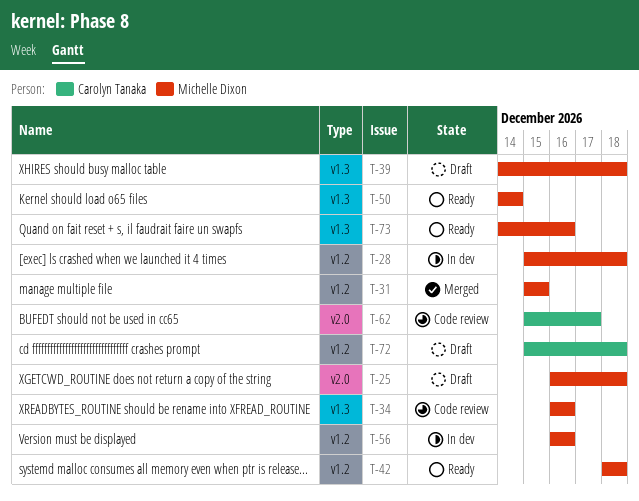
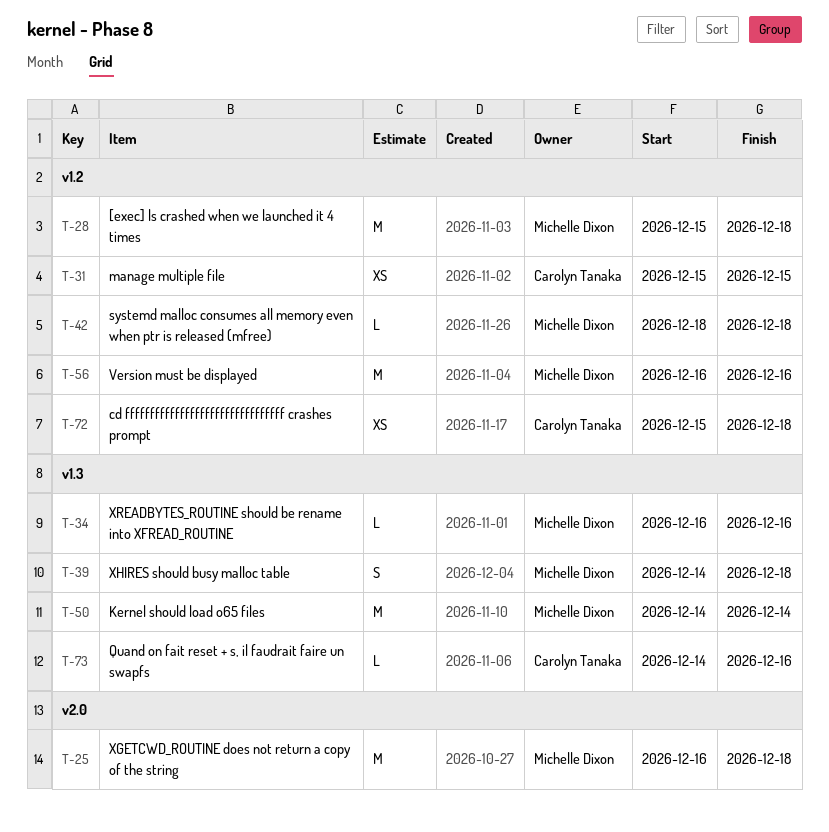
T-31, owner: Michelle Dixon -> Carolyn Tanaka
T-62: present -> none
T-73, owner: Michelle Dixon -> Carolyn Tanaka

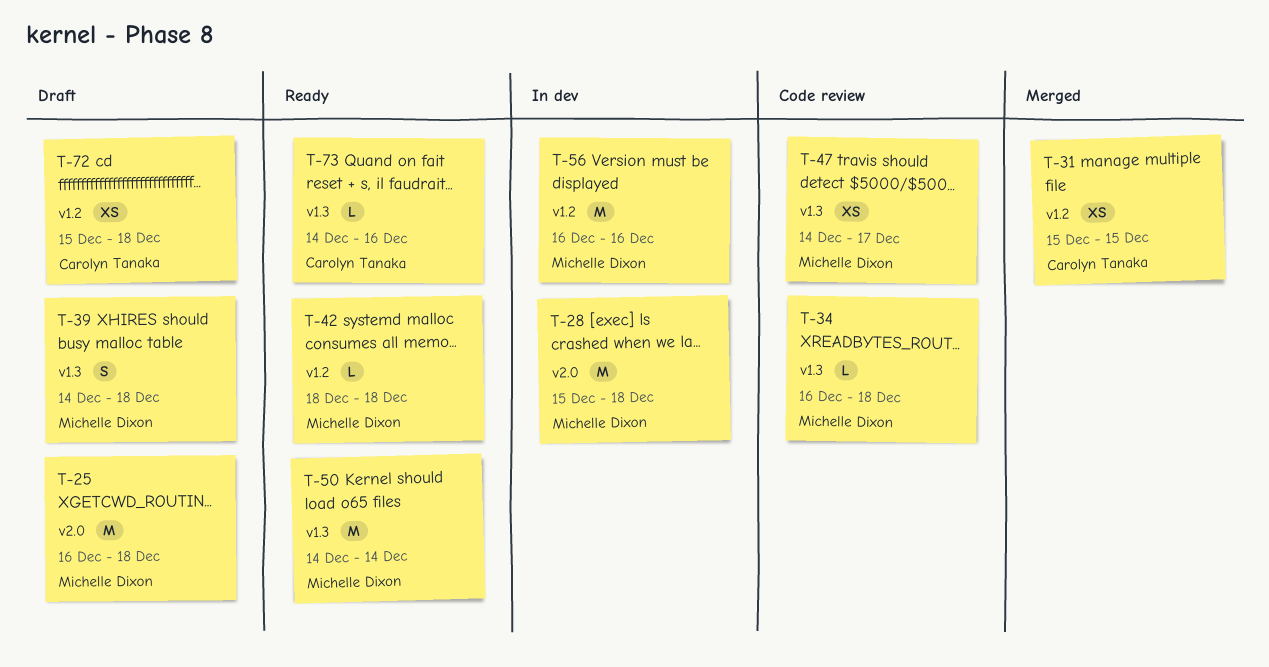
T-28, label: v1.2 -> v2.0
T-34, due: Dec 16 -> Dec 18
T-47: none -> present

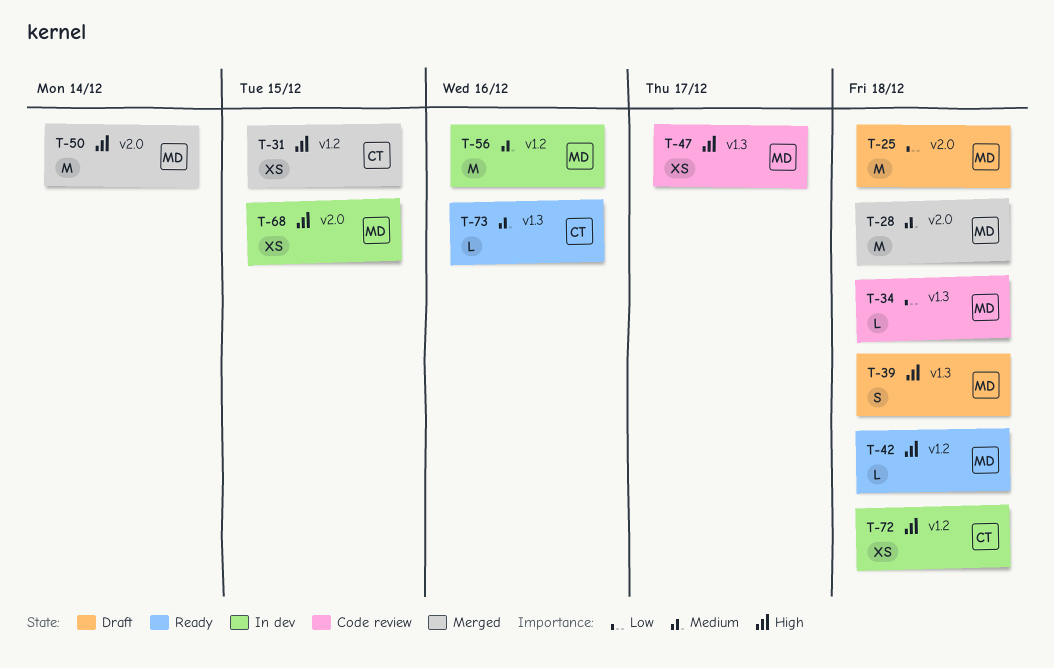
T-28, status: In dev -> Merged
T-50, status: Ready -> Merged
T-50, label: v1.3 -> v2.0
T-68: none -> present
T-72, status: Draft -> In dev

